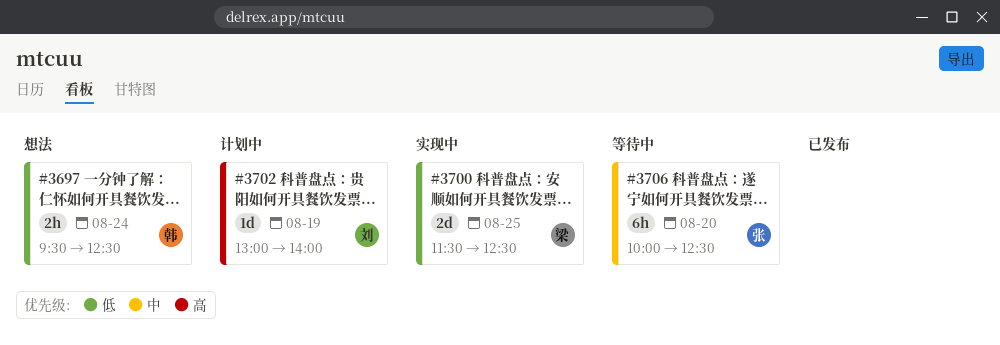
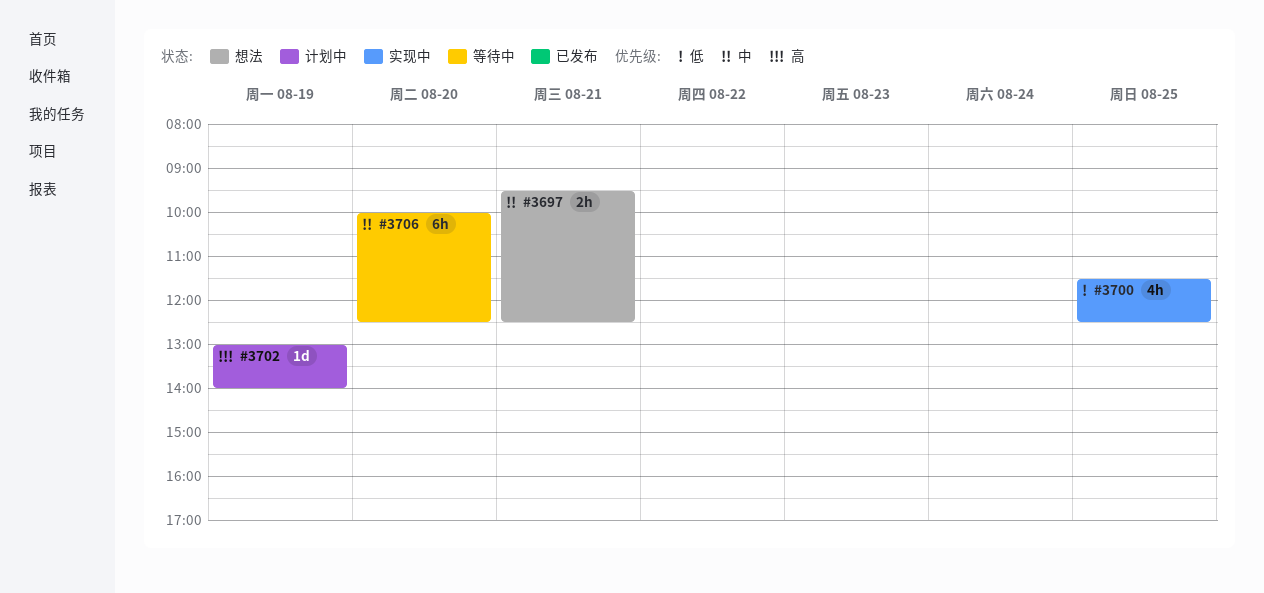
#3697, priority: 低 -> 中
#3697, day: Aug 24 -> Aug 21
#3700, estimate: 2d -> 4h

